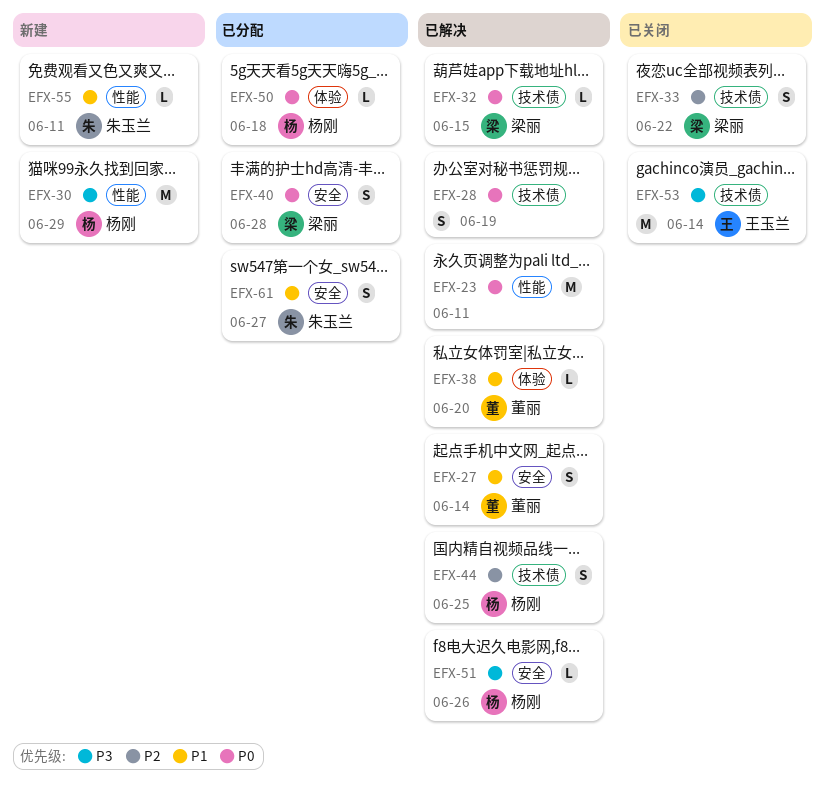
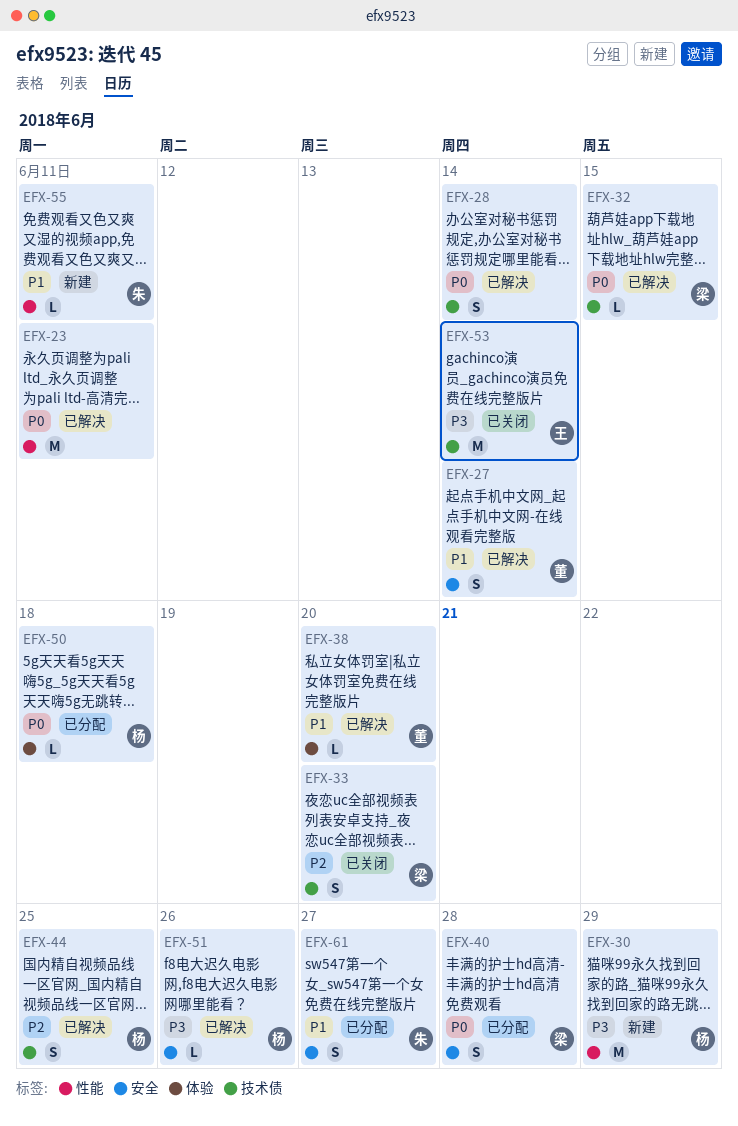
EFX-28, due: Jun 19 -> Jun 14
EFX-33, due: Jun 22 -> Jun 20

